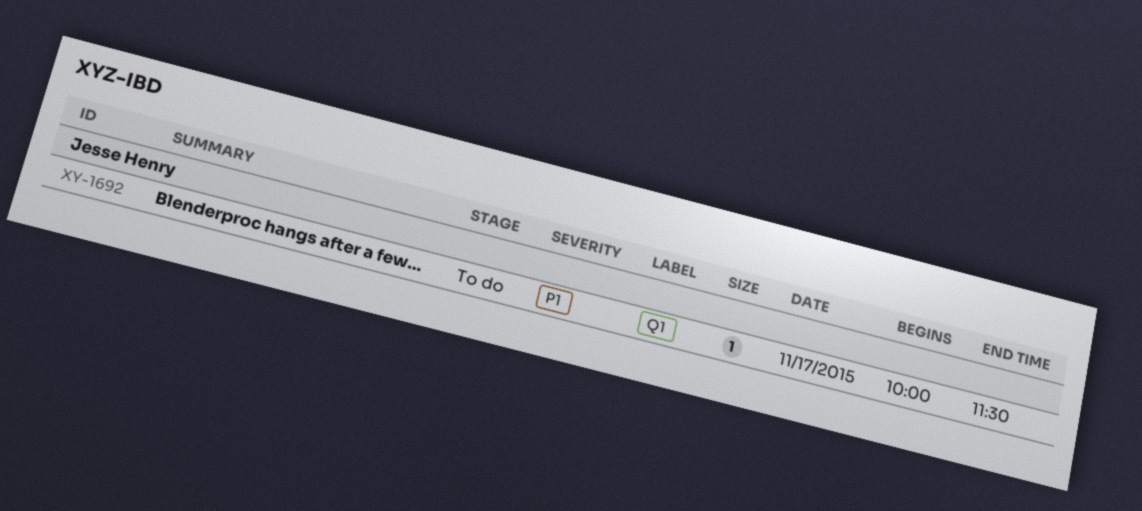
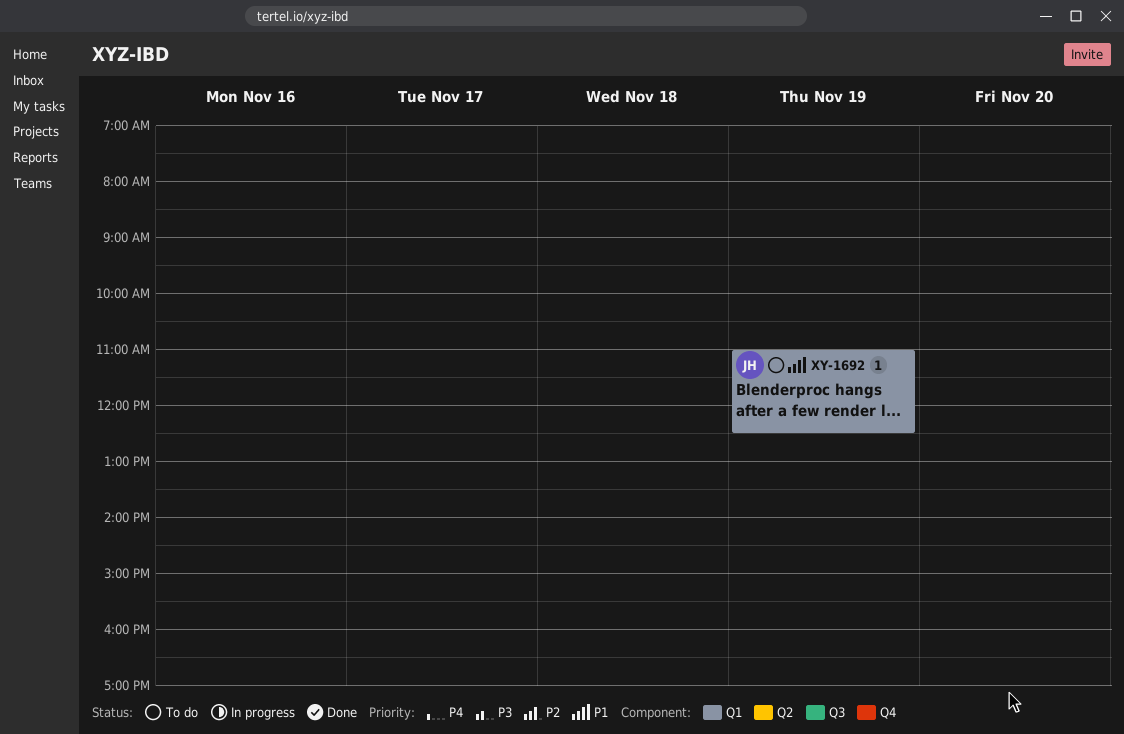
XY-1692, day: Nov 17 -> Nov 19
XY-1692, begins: 10:00 -> 11:00
XY-1692, ends: 11:30 -> 12:30

